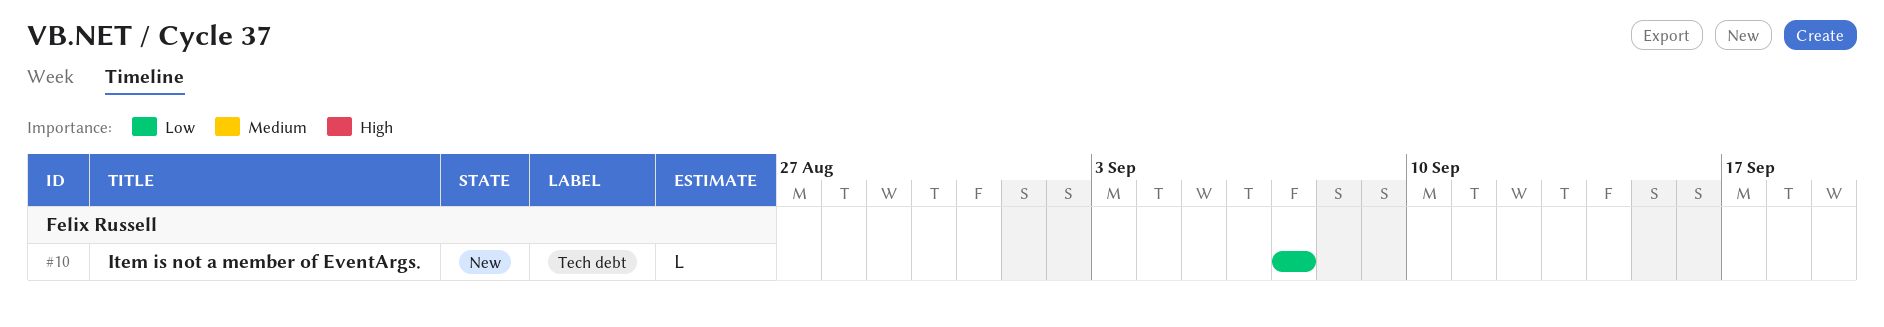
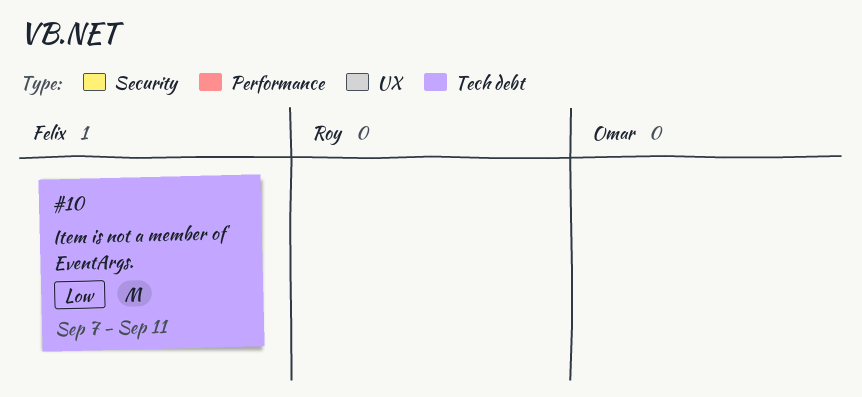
#10, estimate: L -> M
#10, due: Sep 7 -> Sep 11

